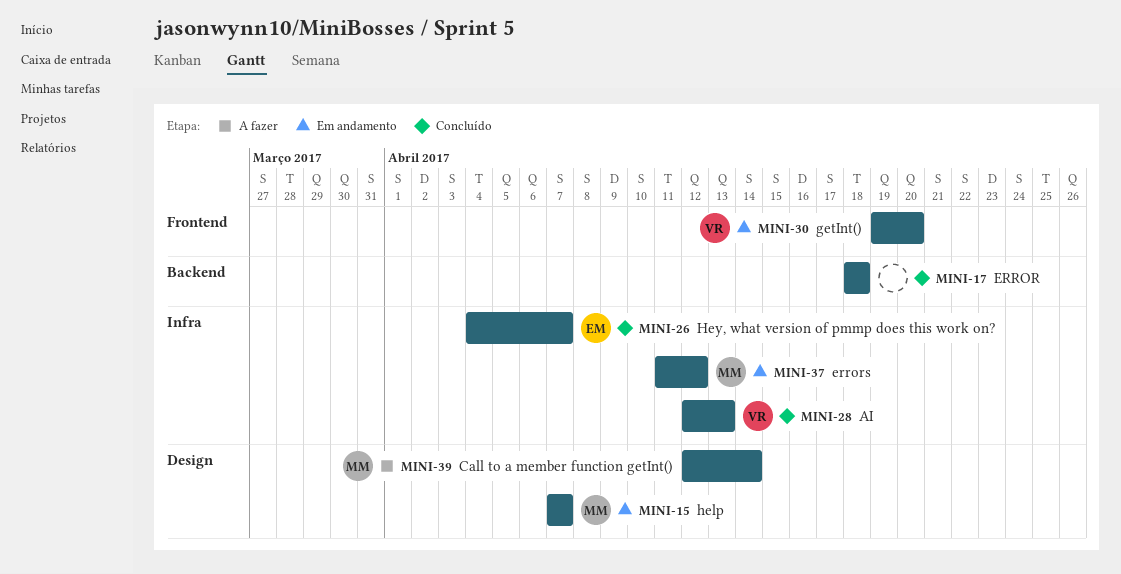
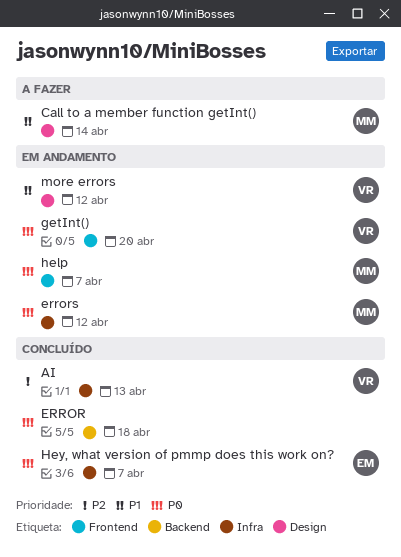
help, label: Design -> Frontend
more errors: none -> present

